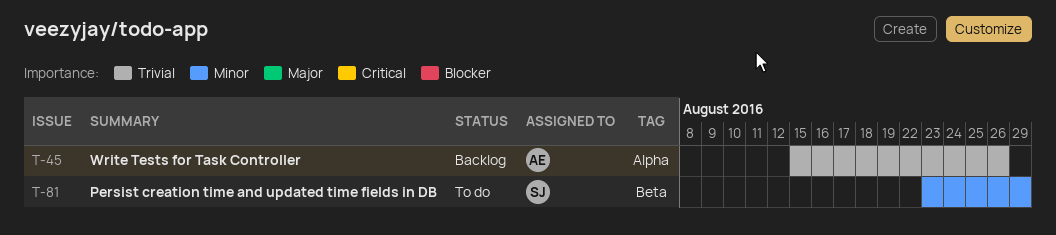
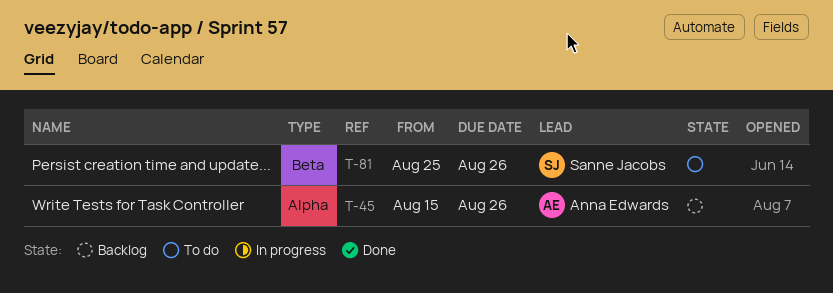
T-81, start: Aug 23 -> Aug 25
T-81, due: Aug 29 -> Aug 26

